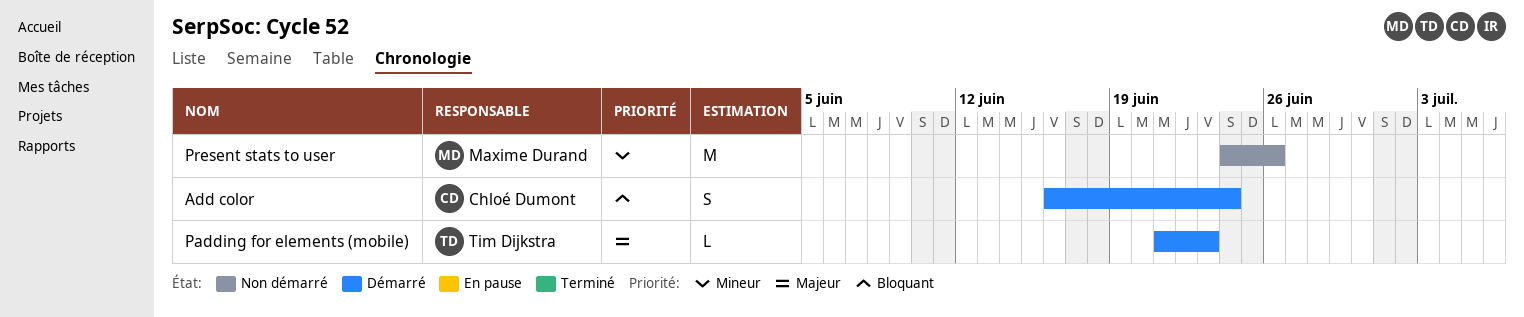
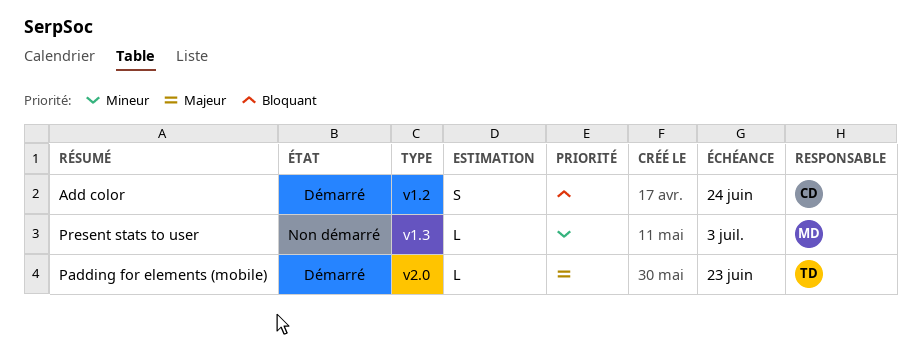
Present stats to user, estimate: M -> L
Present stats to user, due: Jun 26 -> Jul 3

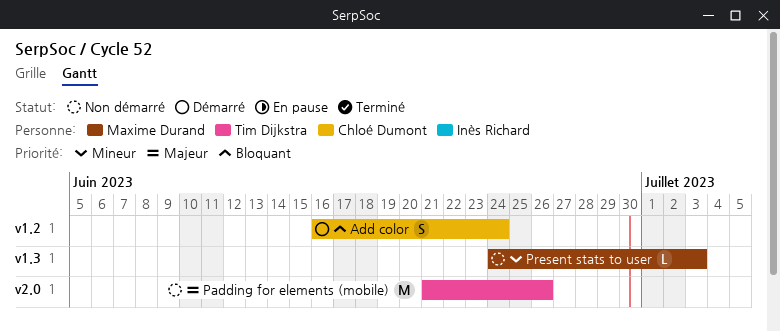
Padding for elements (mobile), status: Démarré -> Non démarré
Padding for elements (mobile), estimate: L -> M
Padding for elements (mobile), due: Jun 23 -> Jun 26

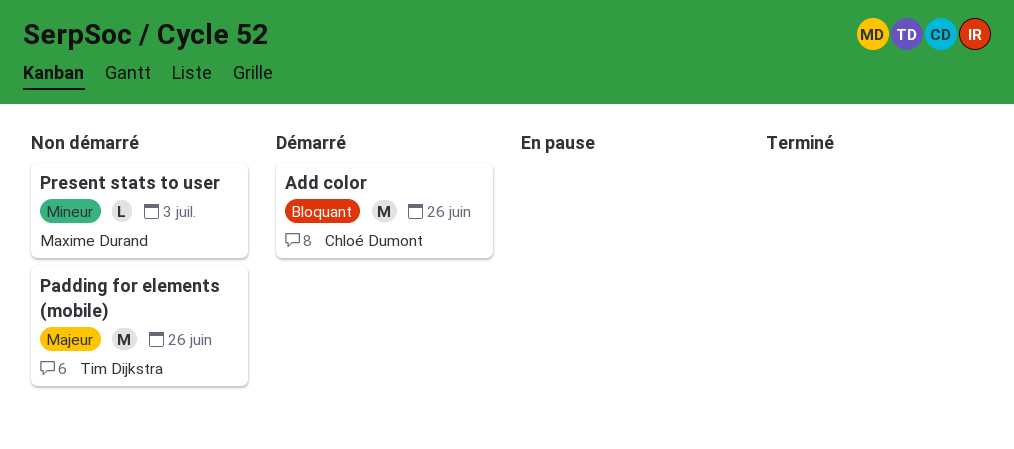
Add color, estimate: S -> M
Add color, due: Jun 24 -> Jun 26

